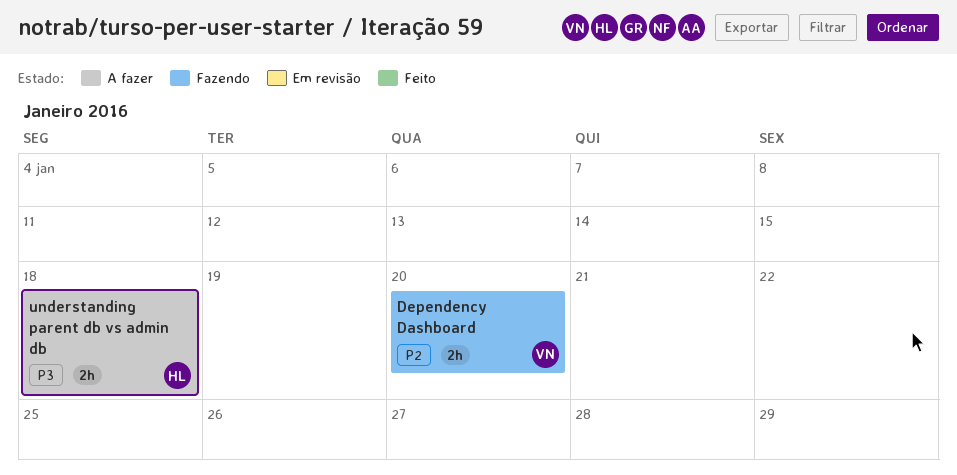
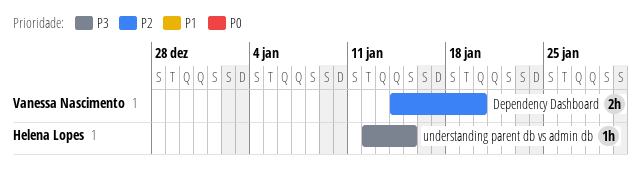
understanding parent db vs admin db, estimate: 2h -> 1h
understanding parent db vs admin db, due: Jan 18 -> Jan 15

